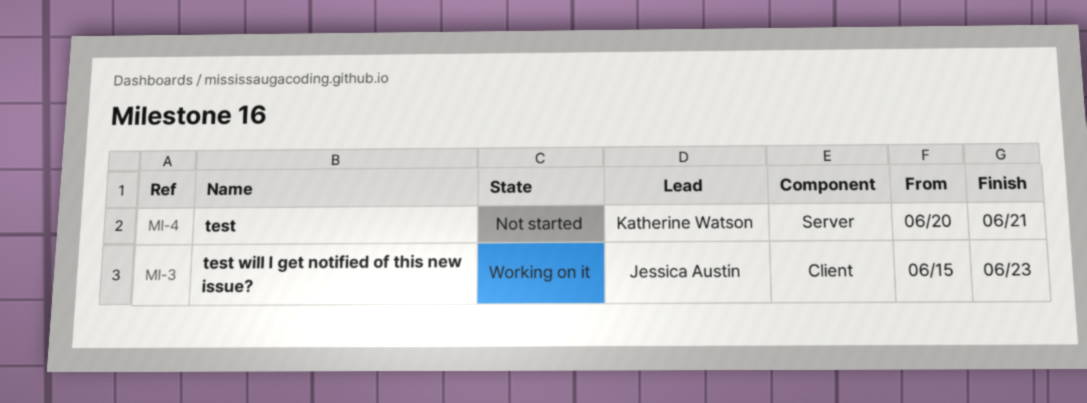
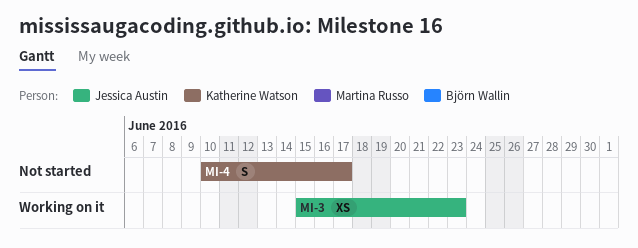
MI-4, start: Jun 20 -> Jun 10
MI-4, due: Jun 21 -> Jun 17

